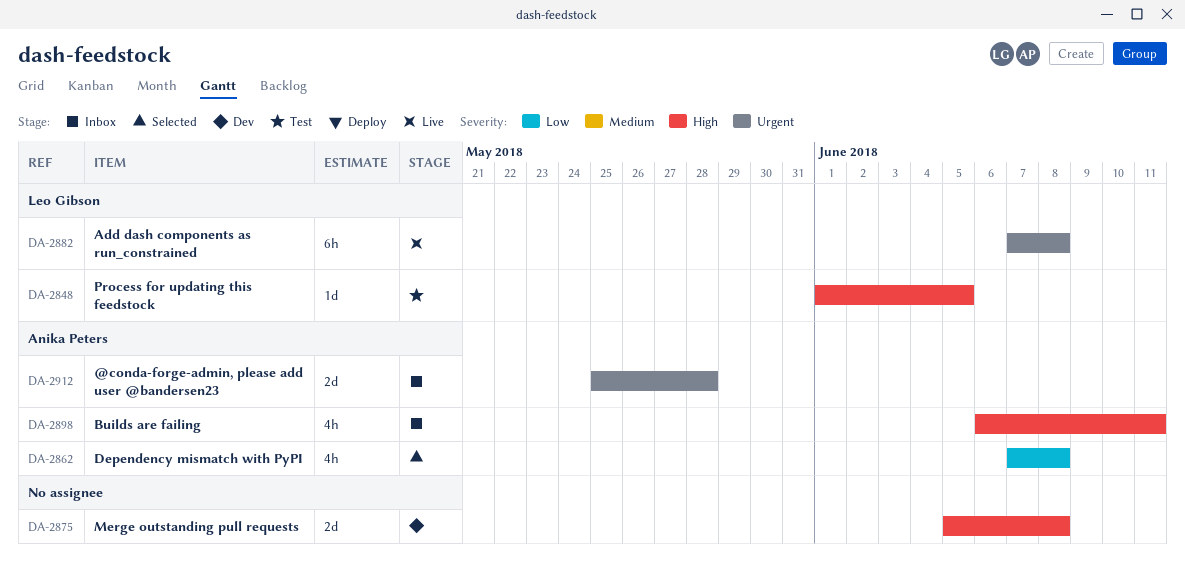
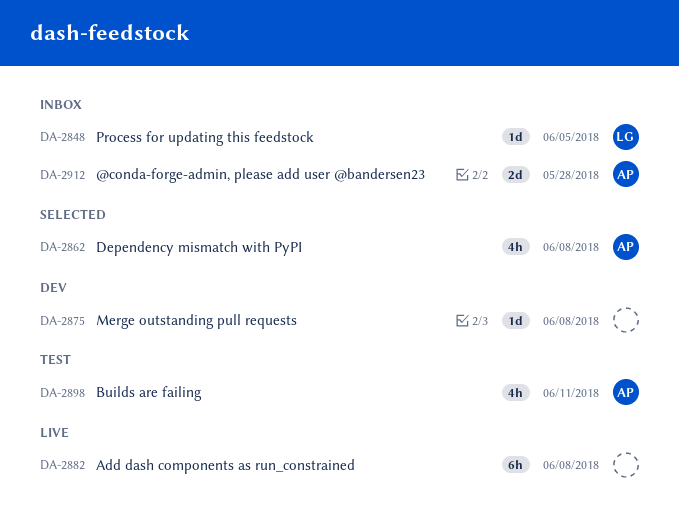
DA-2848, status: Test -> Inbox
DA-2875, estimate: 2d -> 1d
DA-2882, owner: Leo Gibson -> none
DA-2898, status: Inbox -> Test

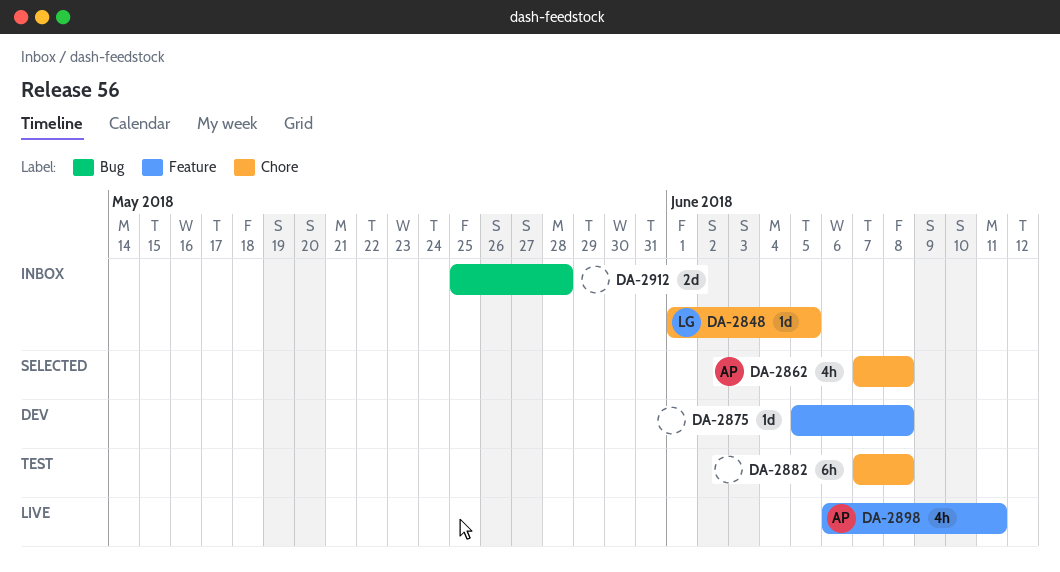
DA-2882, status: Live -> Test
DA-2898, status: Test -> Live
DA-2912, owner: AP -> none

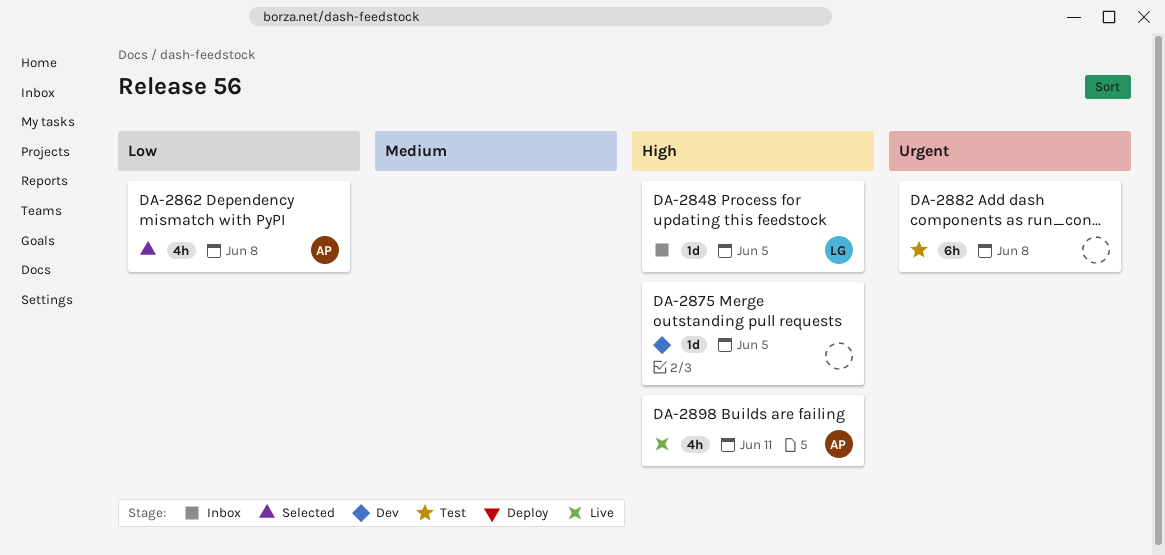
DA-2875, due: Jun 8 -> Jun 5
DA-2912: present -> none

